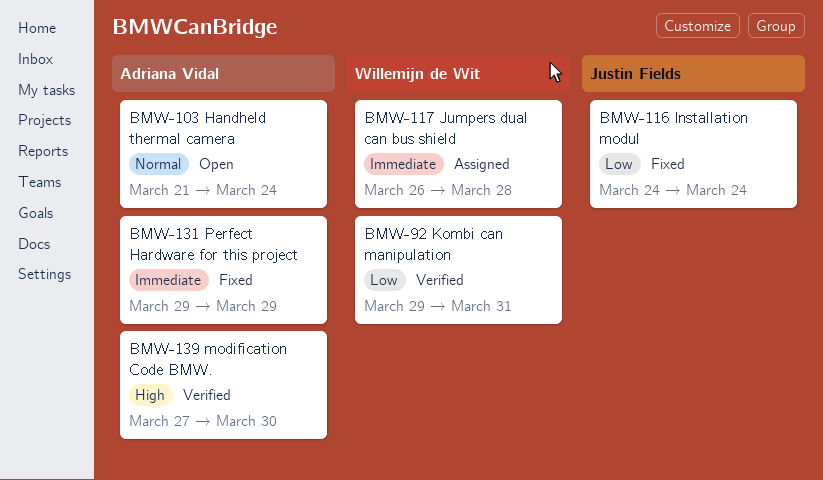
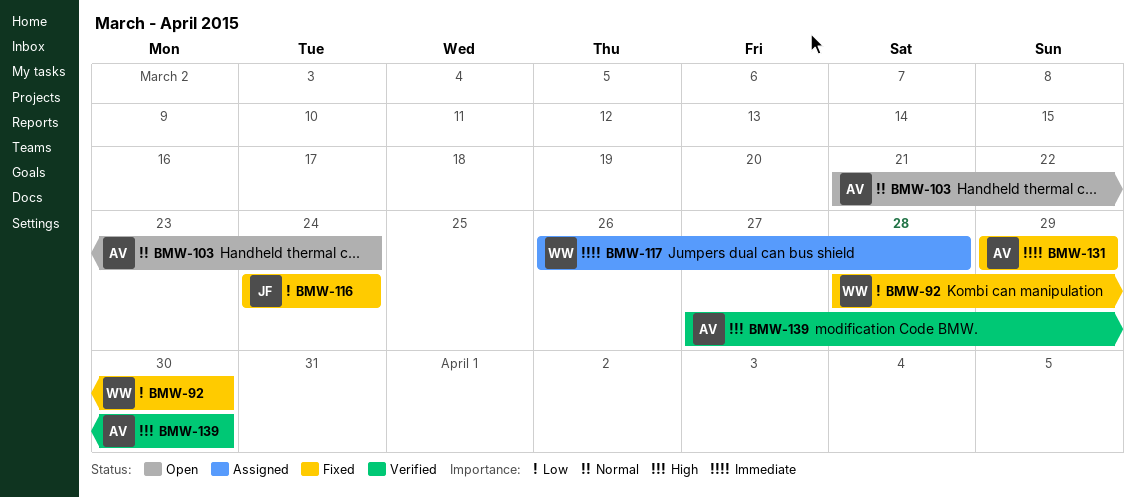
BMW-92, status: Verified -> Fixed
BMW-92, start: Mar 29 -> Mar 28
BMW-92, due: Mar 31 -> Mar 30

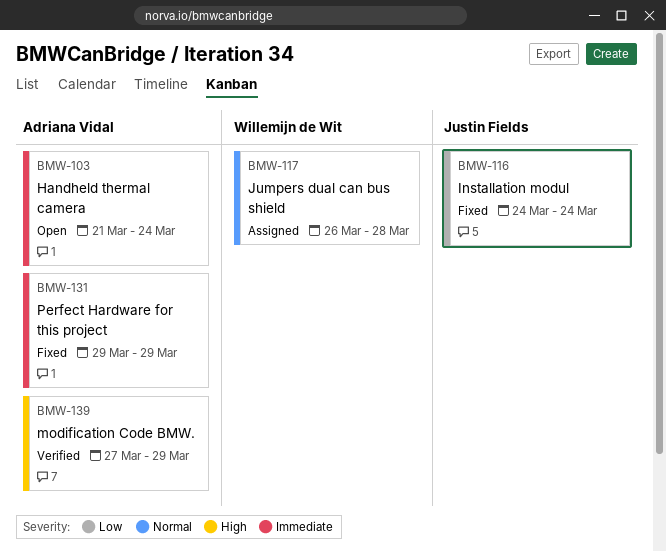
BMW-92: present -> none
BMW-103, priority: Normal -> Immediate
BMW-117, priority: Immediate -> Normal
BMW-139, due: Mar 30 -> Mar 29

